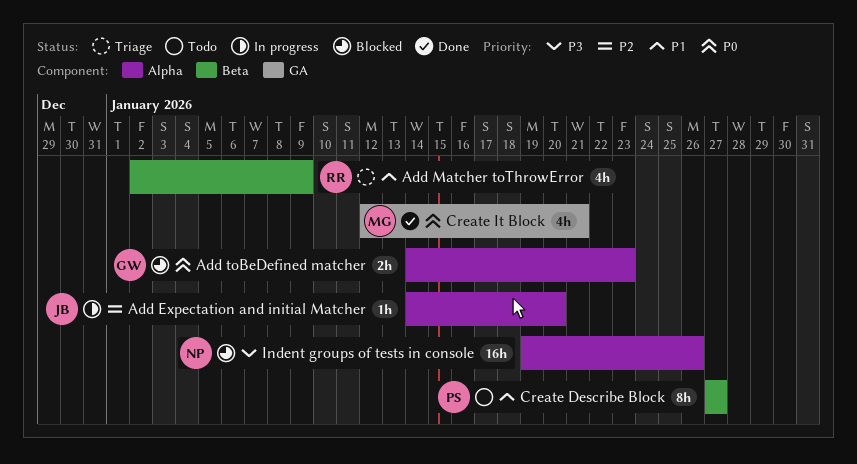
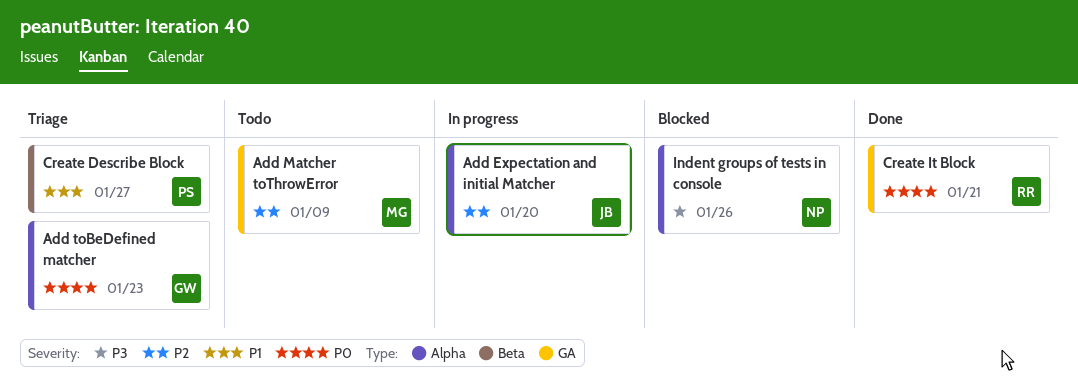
Add Matcher toThrowError, status: Triage -> Todo
Add Matcher toThrowError, owner: RR -> MG
Add Matcher toThrowError, priority: P1 -> P2
Add Matcher toThrowError, label: Beta -> GA
Add toBeDefined matcher, status: Blocked -> Triage
Create Describe Block, status: Todo -> Triage
Create It Block, owner: MG -> RR

